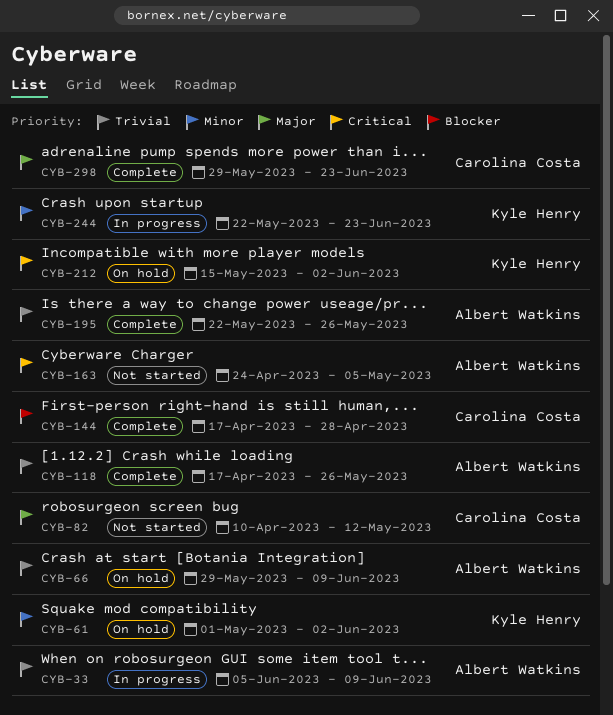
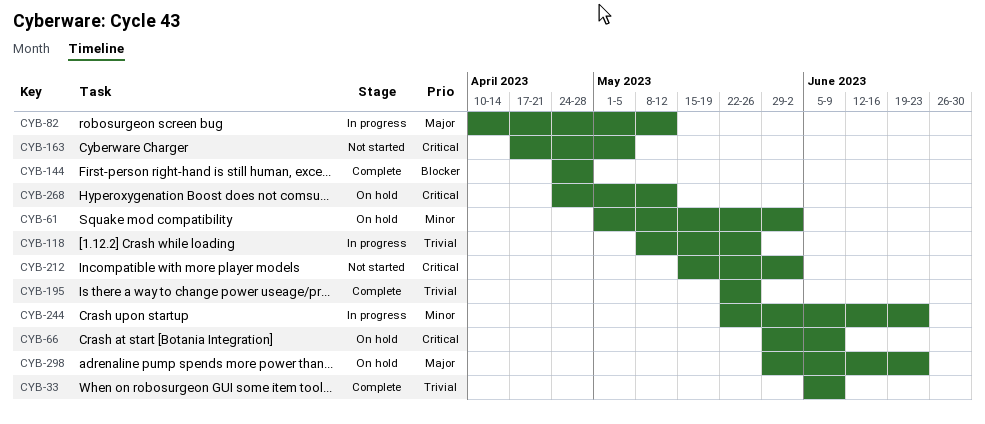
CYB-33, status: In progress -> Complete
CYB-66, priority: Trivial -> Critical
CYB-82, status: Not started -> In progress
CYB-118, status: Complete -> In progress
CYB-118, start: Apr 17 -> May 8
CYB-144, start: Apr 17 -> Apr 24
CYB-163, start: Apr 24 -> Apr 17
CYB-212, status: On hold -> Not started
CYB-268: none -> present
CYB-298, status: Complete -> On hold

